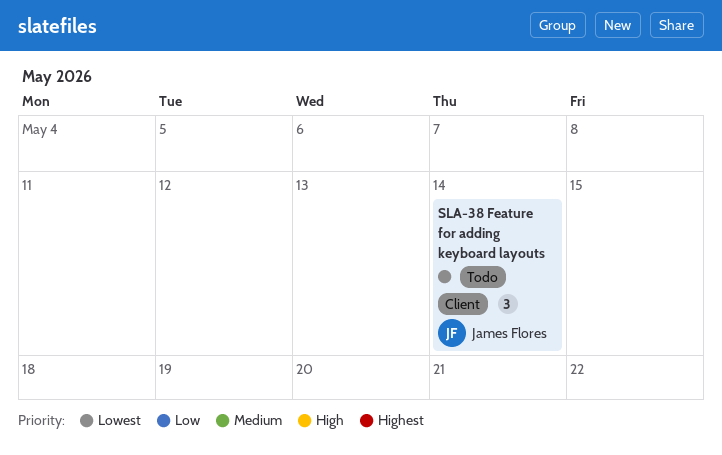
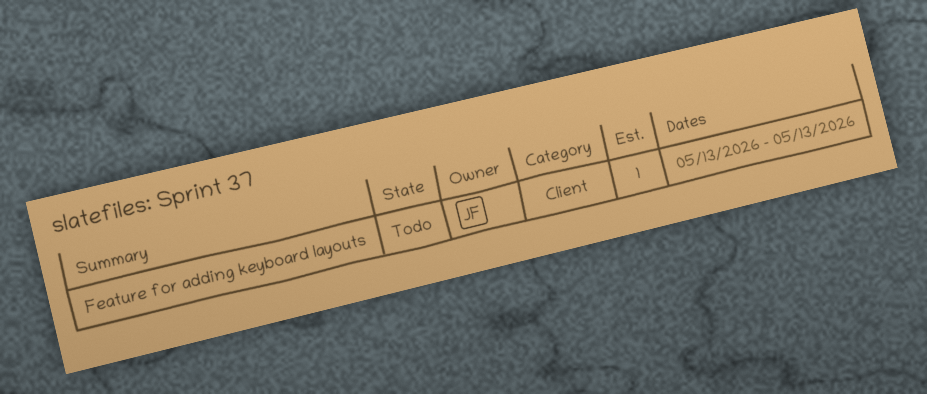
Feature for adding keyboard layouts, estimate: 3 -> 1
Feature for adding keyboard layouts, due: May 14 -> May 13

